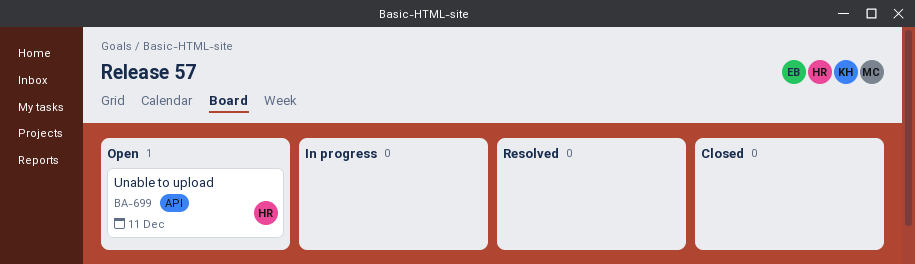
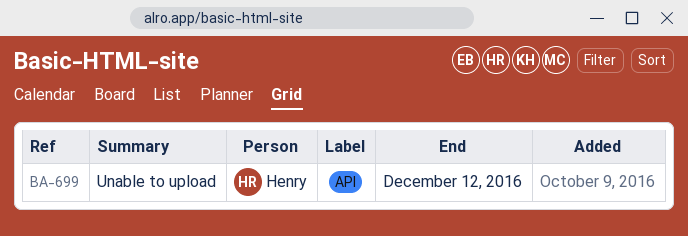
BA-699, due: Dec 11 -> Dec 12

